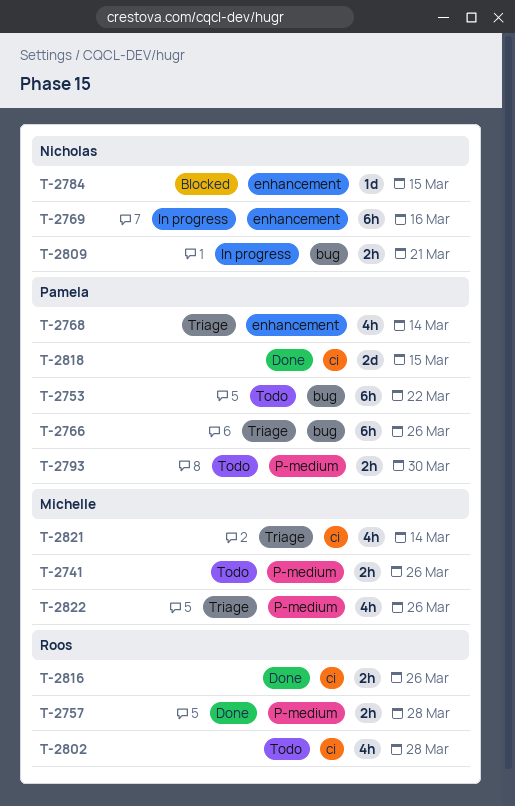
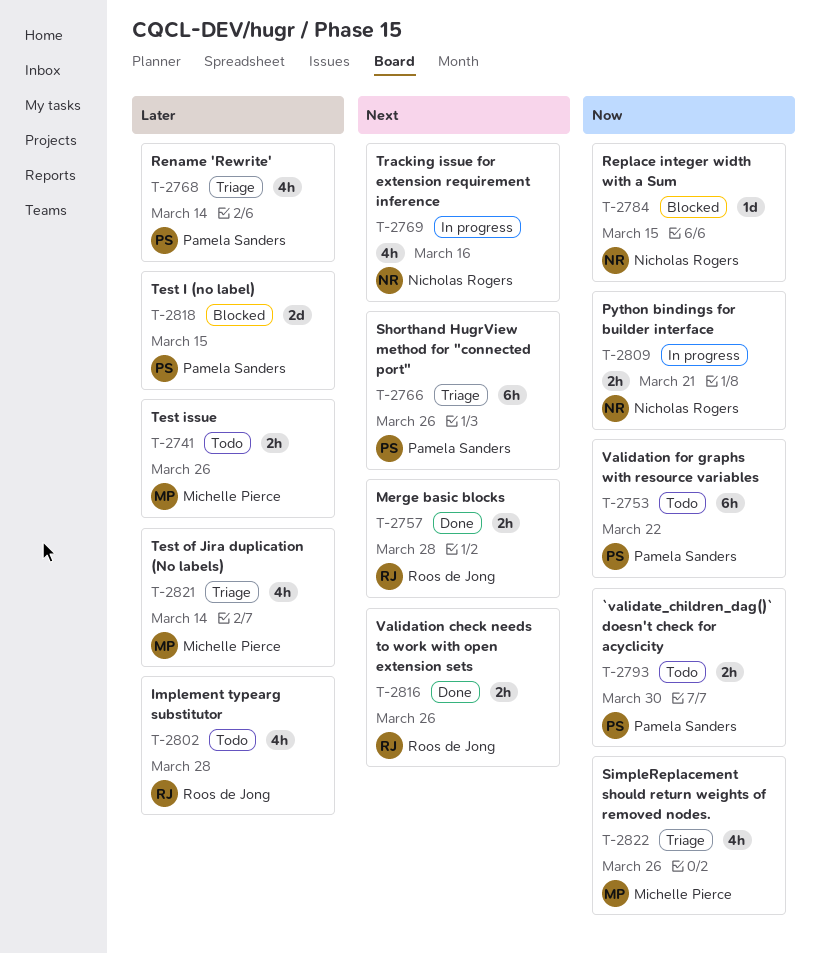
T-2769, estimate: 6h -> 4h
T-2818, status: Done -> Blocked

